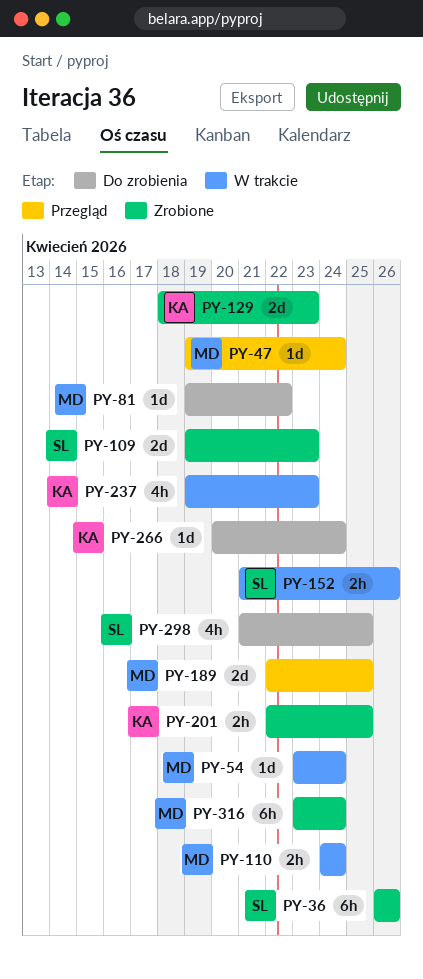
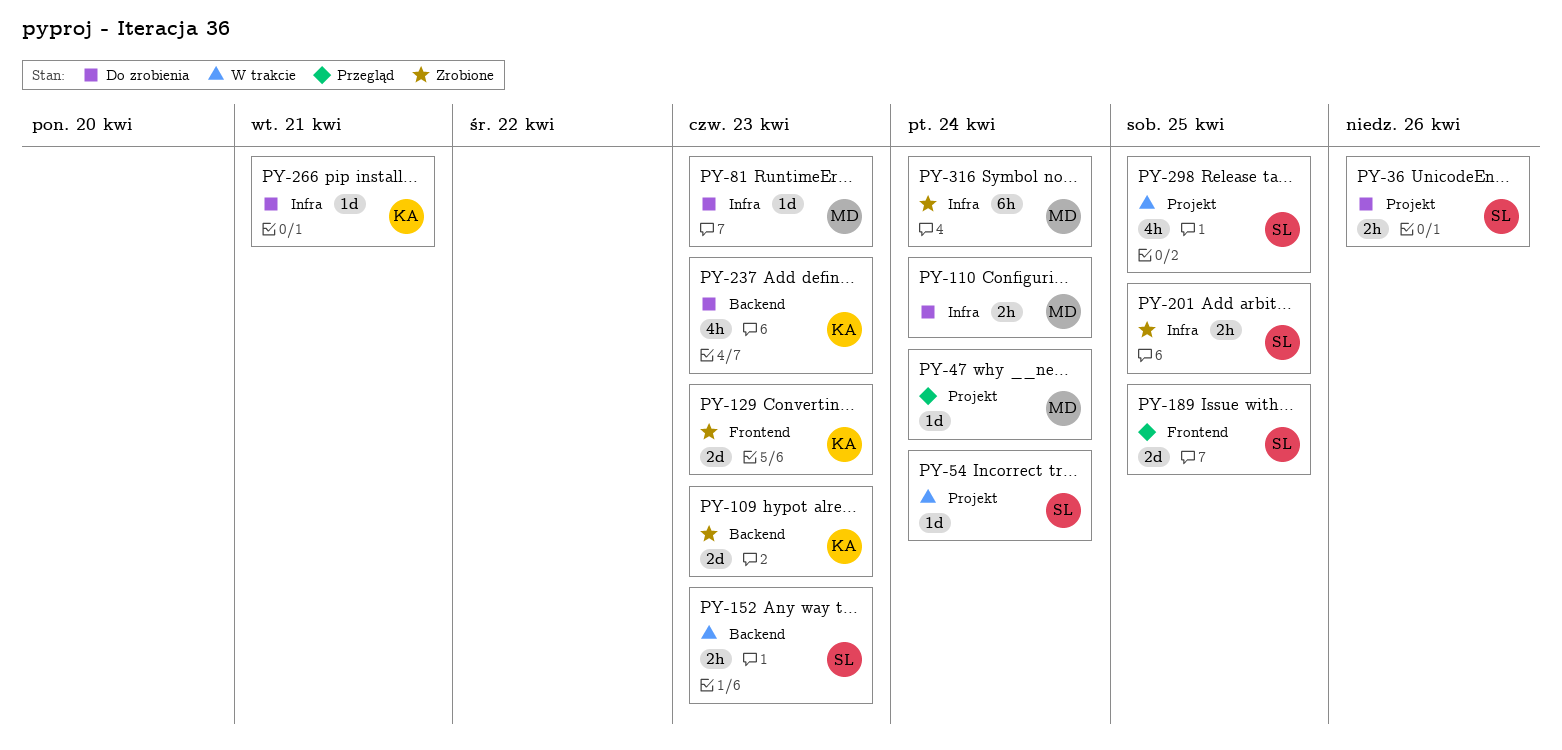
PY-36, status: Zrobione -> Do zrobienia
PY-36, estimate: 6h -> 2h
PY-54, owner: MD -> SL
PY-81, due: Apr 22 -> Apr 23
PY-109, owner: SL -> KA
PY-110, status: W trakcie -> Do zrobienia
PY-152, due: Apr 26 -> Apr 23
PY-189, owner: MD -> SL
PY-201, owner: KA -> SL
PY-237, status: W trakcie -> Do zrobienia
PY-266, due: Apr 24 -> Apr 21
PY-298, status: Do zrobienia -> W trakcie

